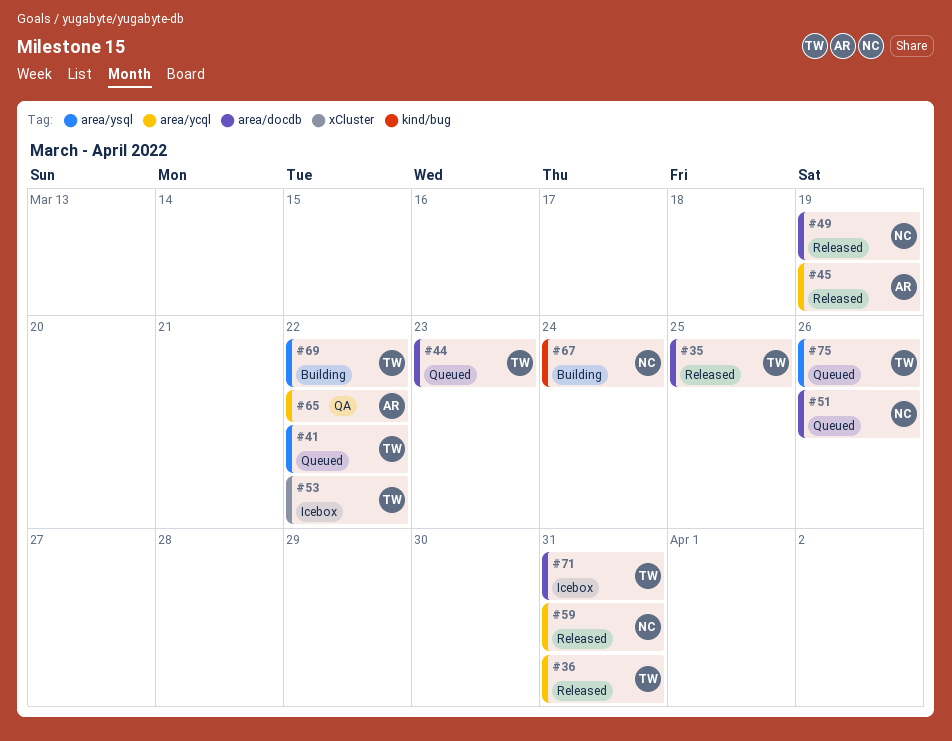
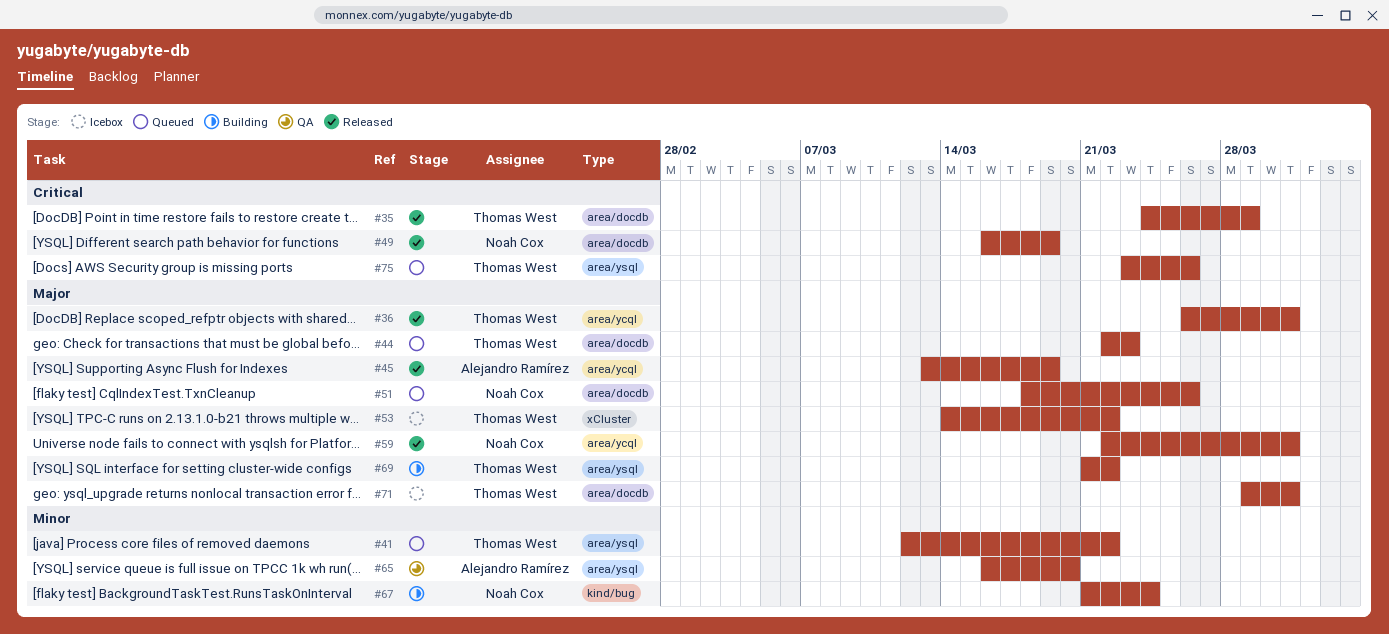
#35, due: Mar 25 -> Mar 29
#65, label: area/ycql -> area/ysql
#65, due: Mar 22 -> Mar 20

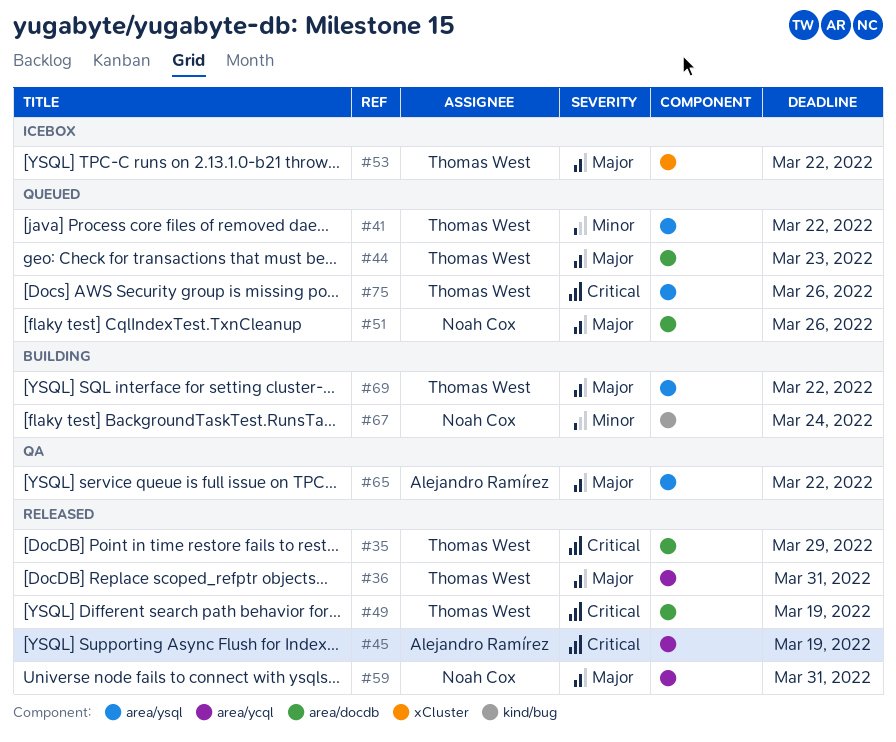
#45, priority: Major -> Critical
#49, owner: Noah Cox -> Thomas West
#65, priority: Minor -> Major
#65, due: Mar 20 -> Mar 22
#71: present -> none

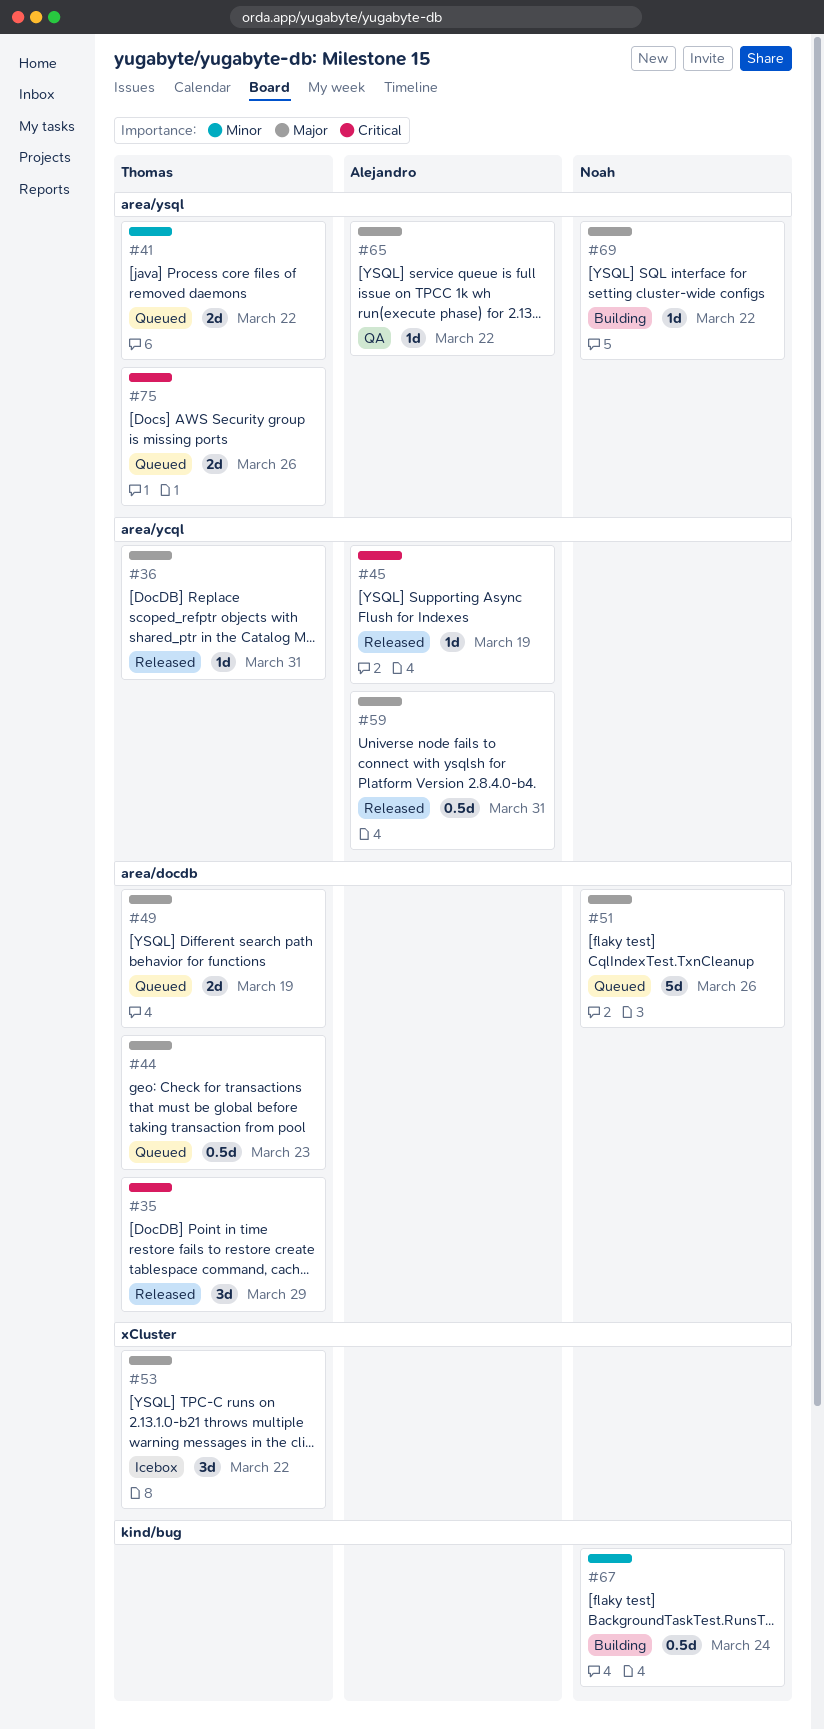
#49, status: Released -> Queued
#49, priority: Critical -> Major
#59, owner: Noah Cox -> Alejandro Ramírez
#69, owner: Thomas West -> Noah Cox

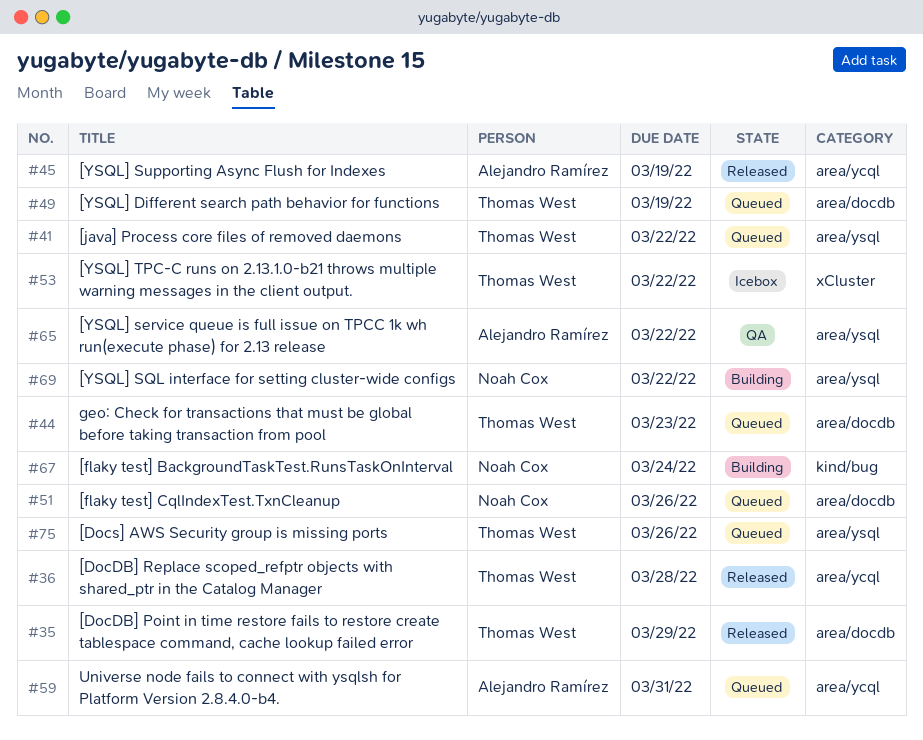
#36, due: Mar 31 -> Mar 28
#59, status: Released -> Queued

